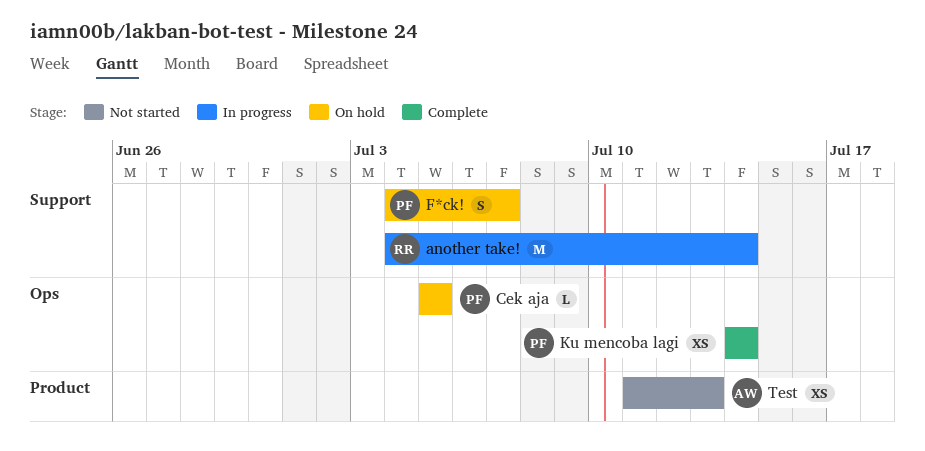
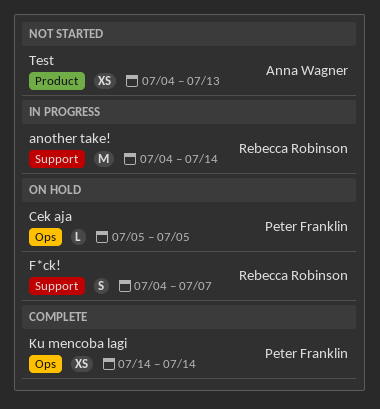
F*ck!, owner: Peter Franklin -> Rebecca Robinson
Test, start: Jul 11 -> Jul 4

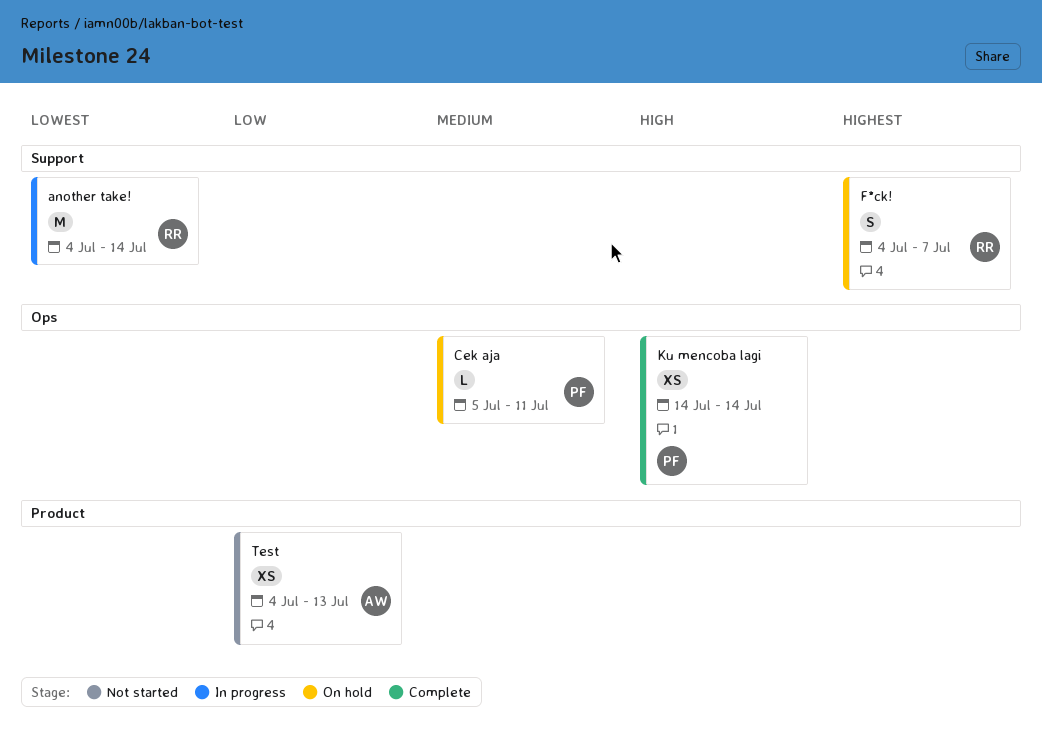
Cek aja, due: Jul 5 -> Jul 11

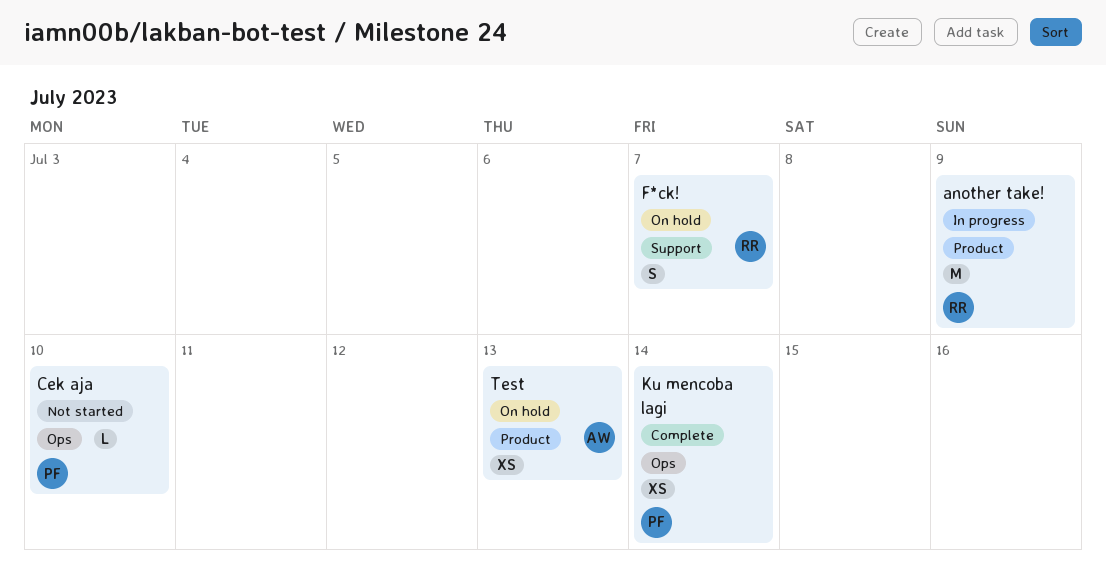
another take!, label: Support -> Product
another take!, due: Jul 14 -> Jul 9
Cek aja, status: On hold -> Not started
Cek aja, due: Jul 11 -> Jul 10
Test, status: Not started -> On hold

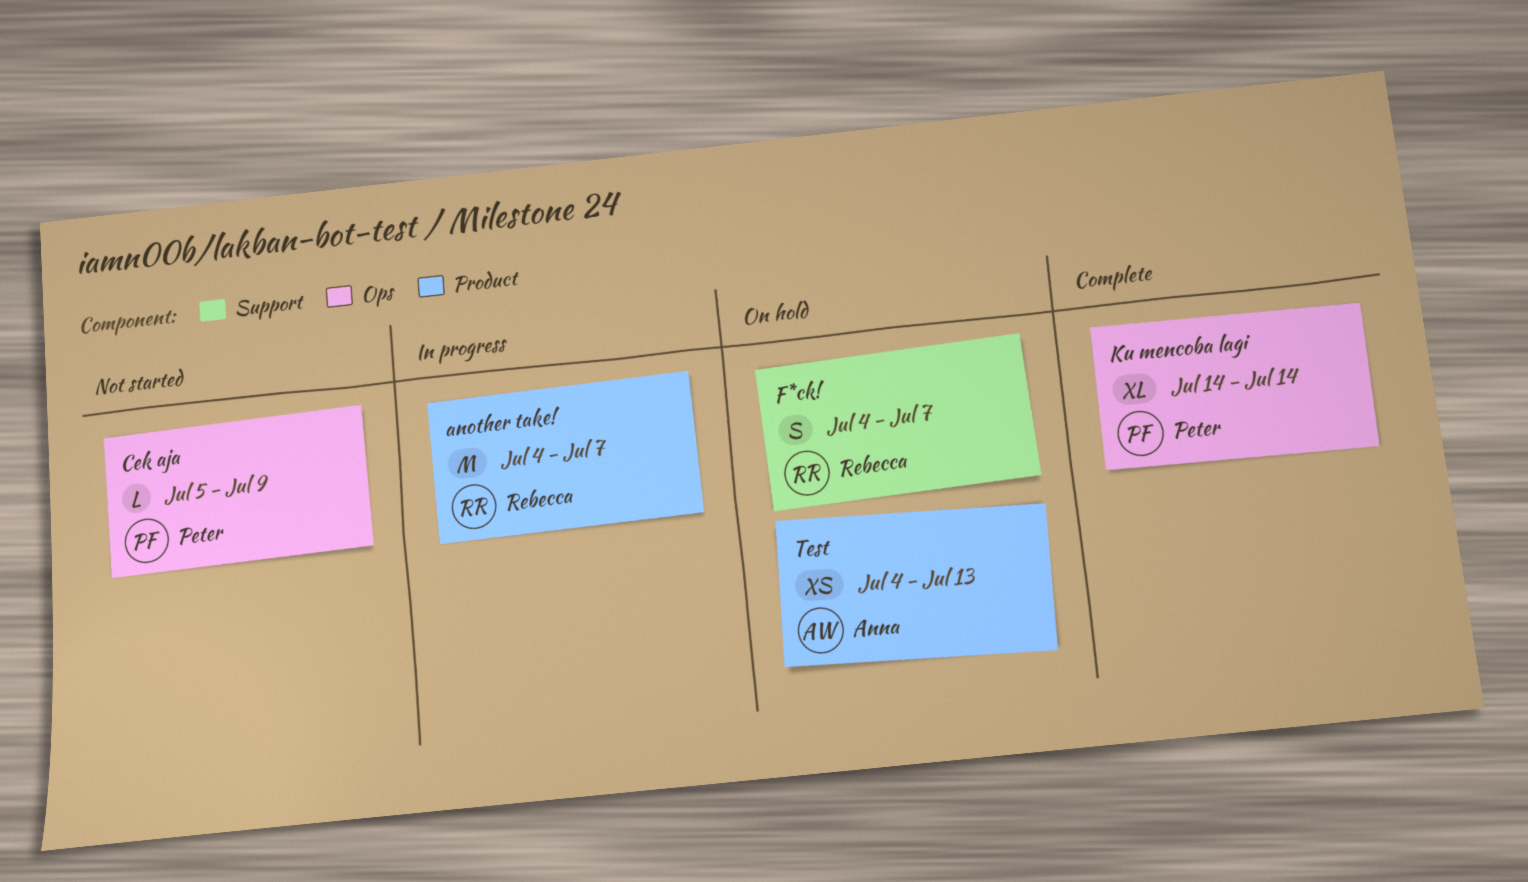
another take!, due: Jul 9 -> Jul 7
Cek aja, due: Jul 10 -> Jul 9
Ku mencoba lagi, estimate: XS -> XL

